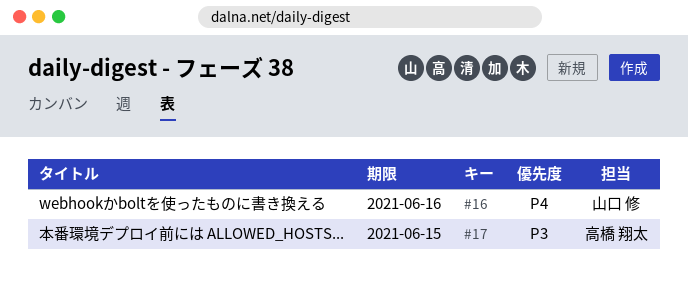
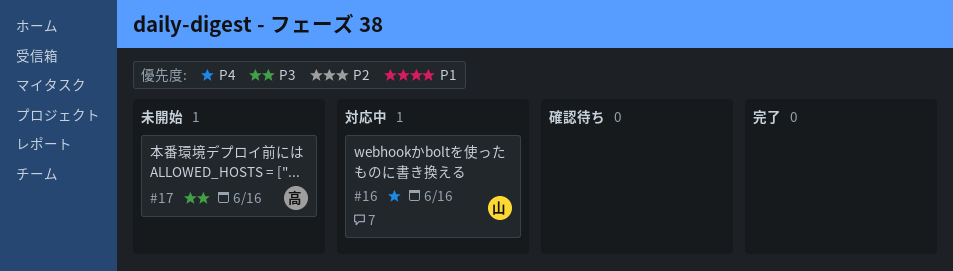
#17, due: Jun 15 -> Jun 16

